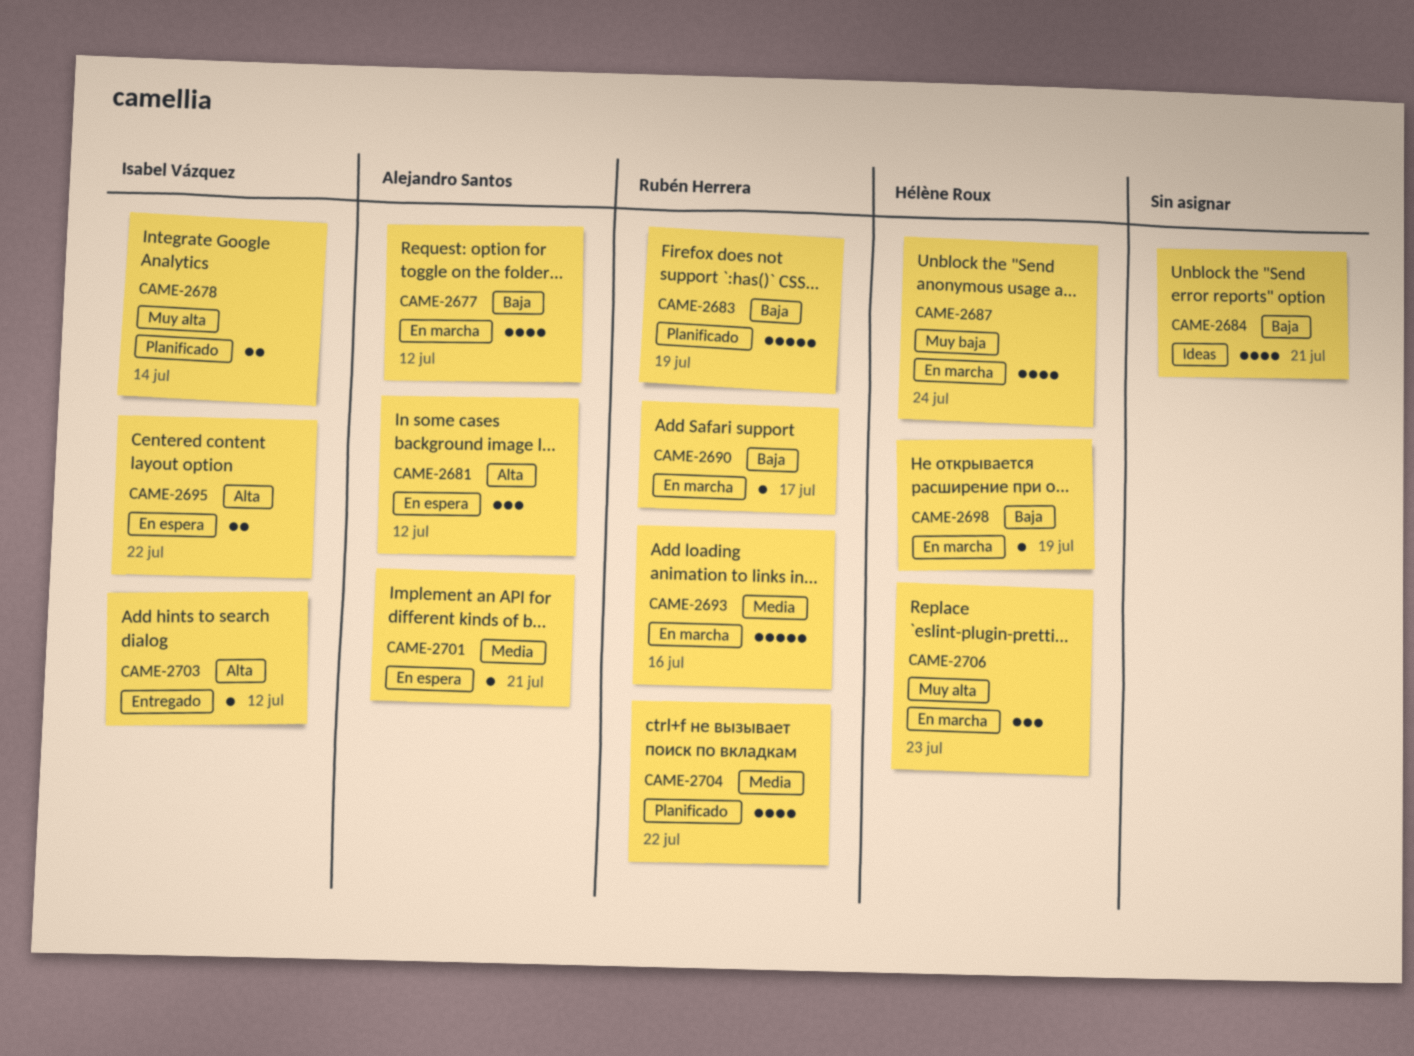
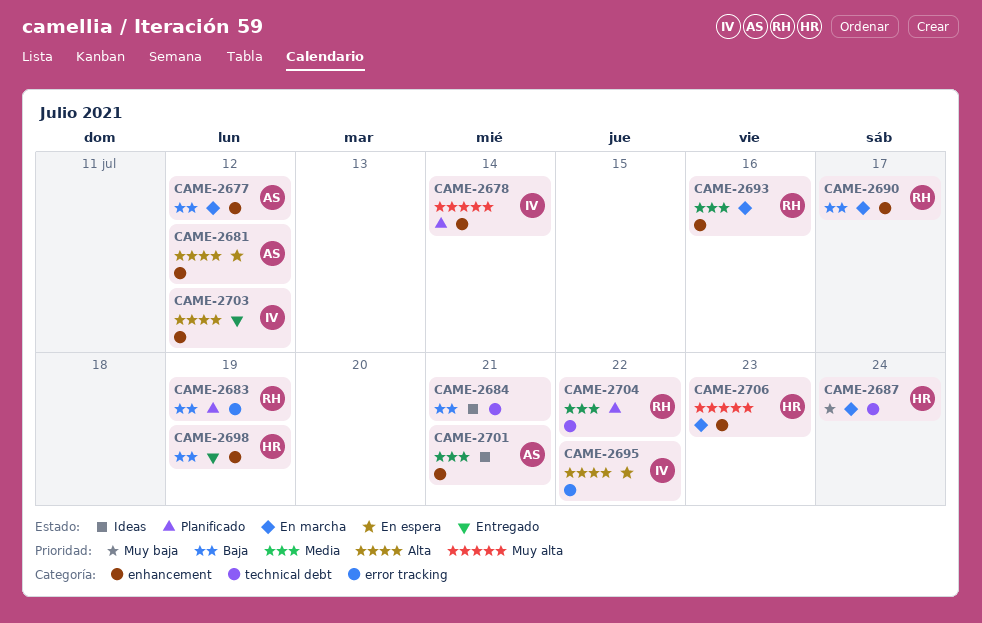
CAME-2698, status: En marcha -> Entregado
CAME-2701, status: En espera -> Ideas

